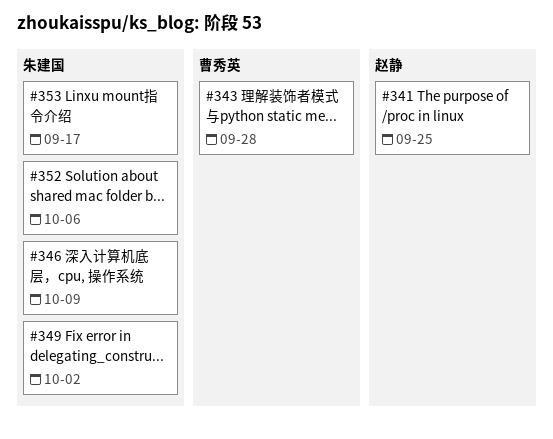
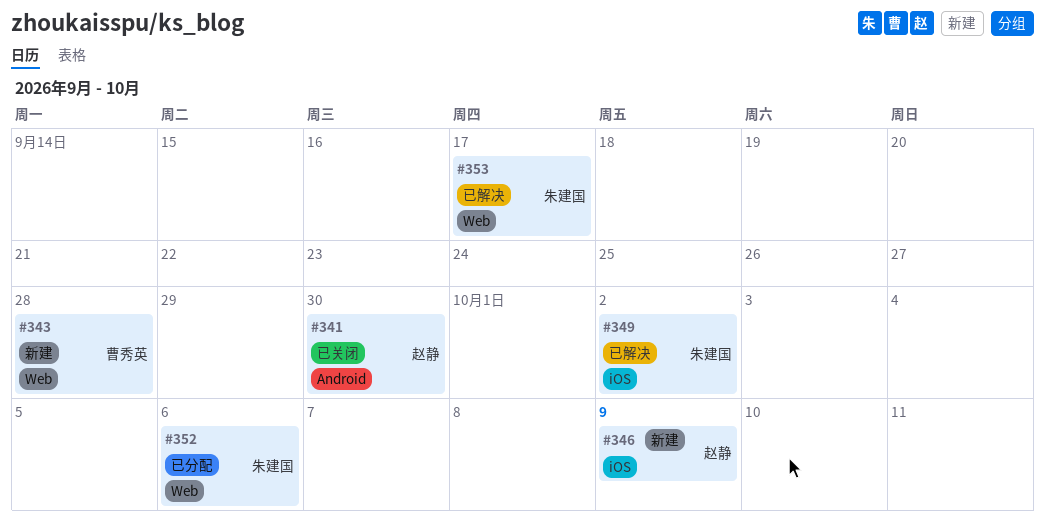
#341, due: Sep 25 -> Sep 30
#346, owner: 朱建国 -> 赵静

